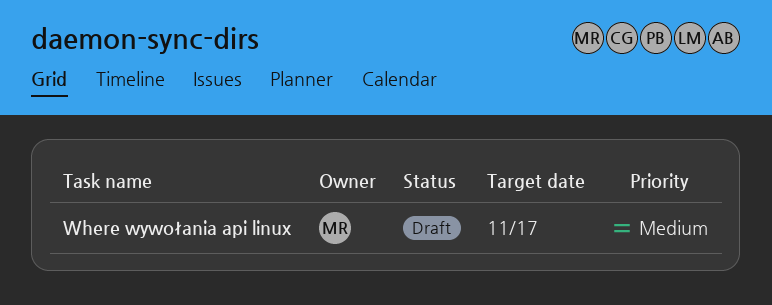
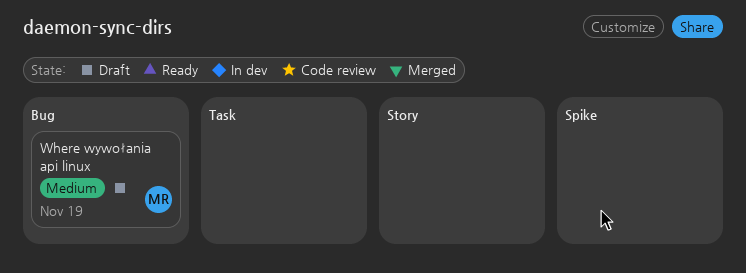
Where wywołania api linux, due: Nov 17 -> Nov 19

